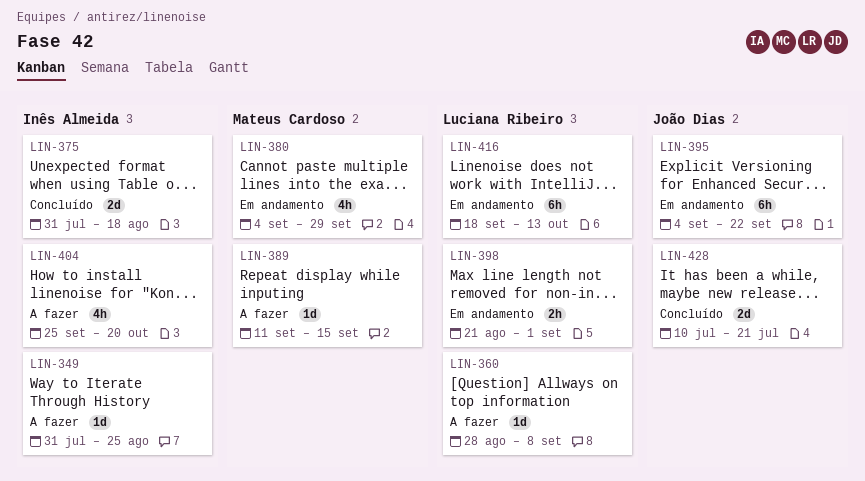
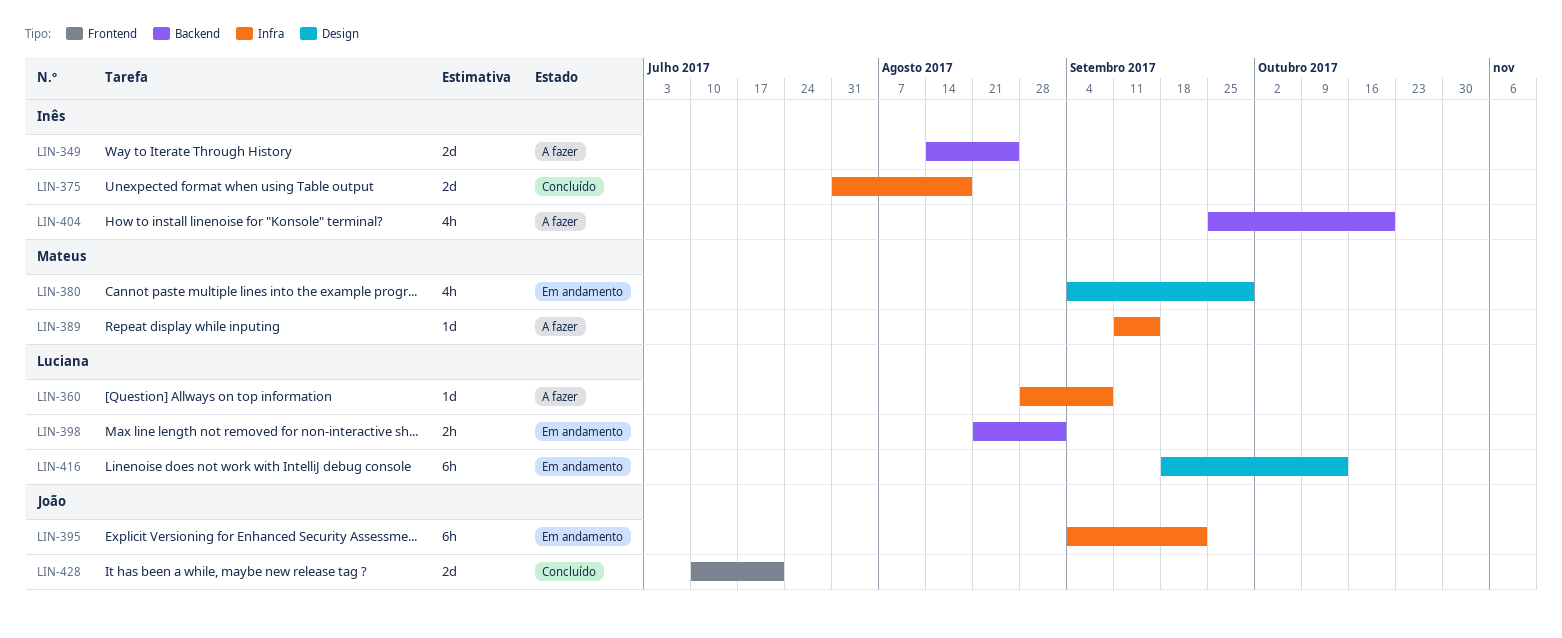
LIN-349, estimate: 1d -> 2d
LIN-349, start: Jul 31 -> Aug 14

